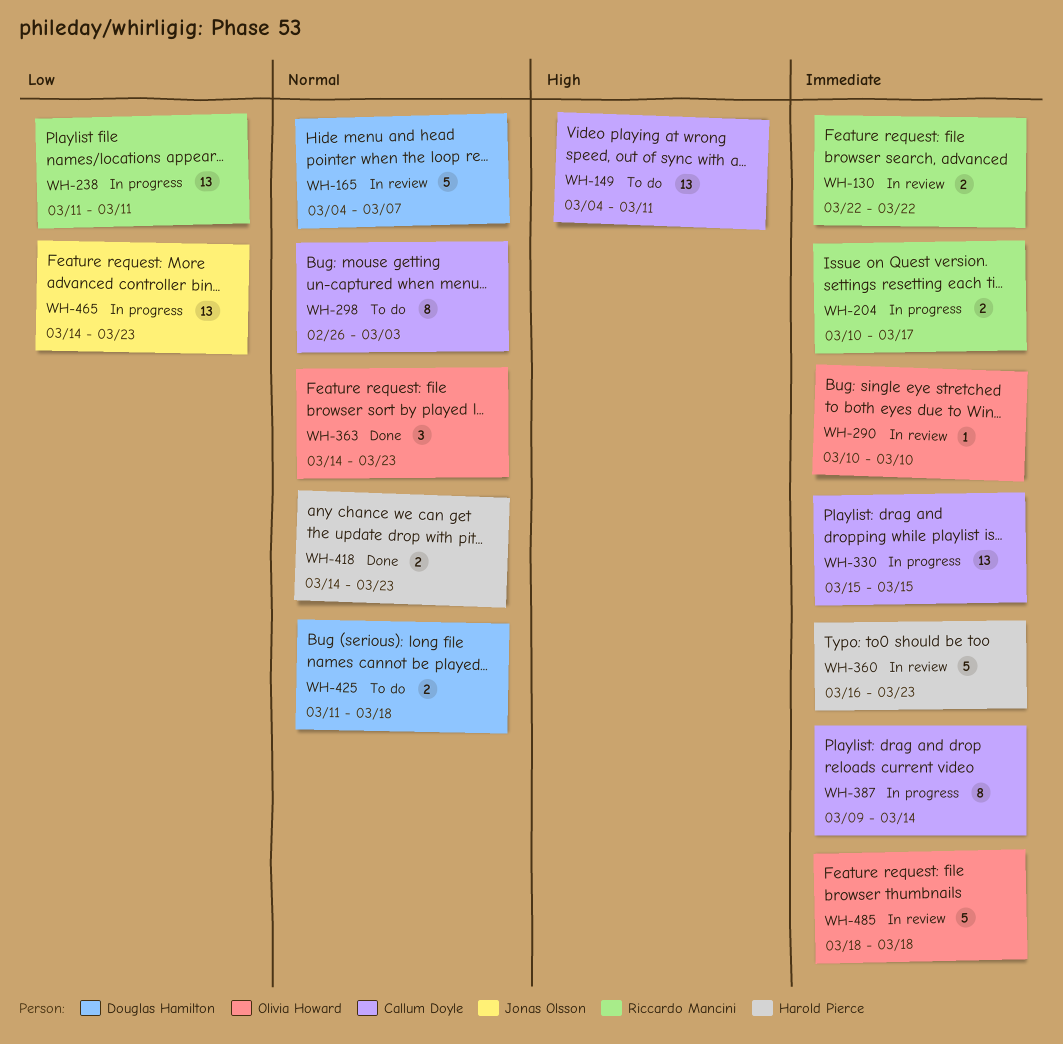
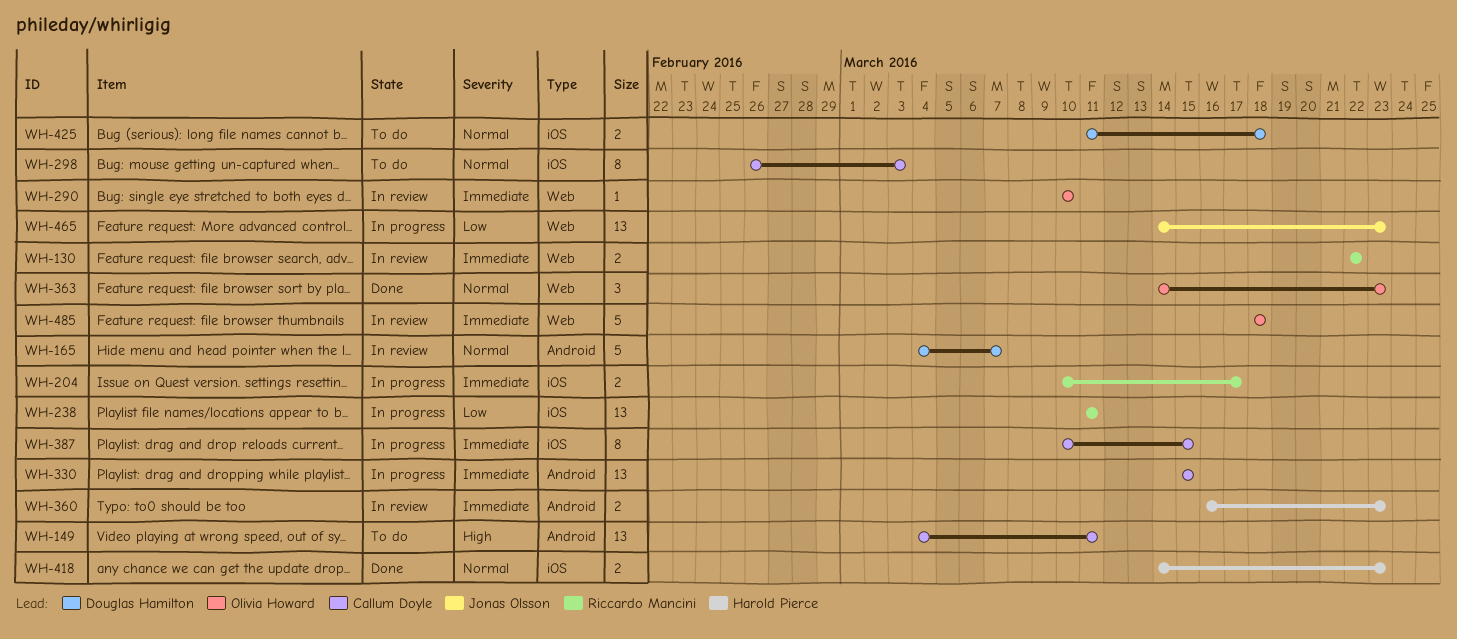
WH-360, estimate: 5 -> 2
WH-387, start: Mar 9 -> Mar 10
WH-387, due: Mar 14 -> Mar 15

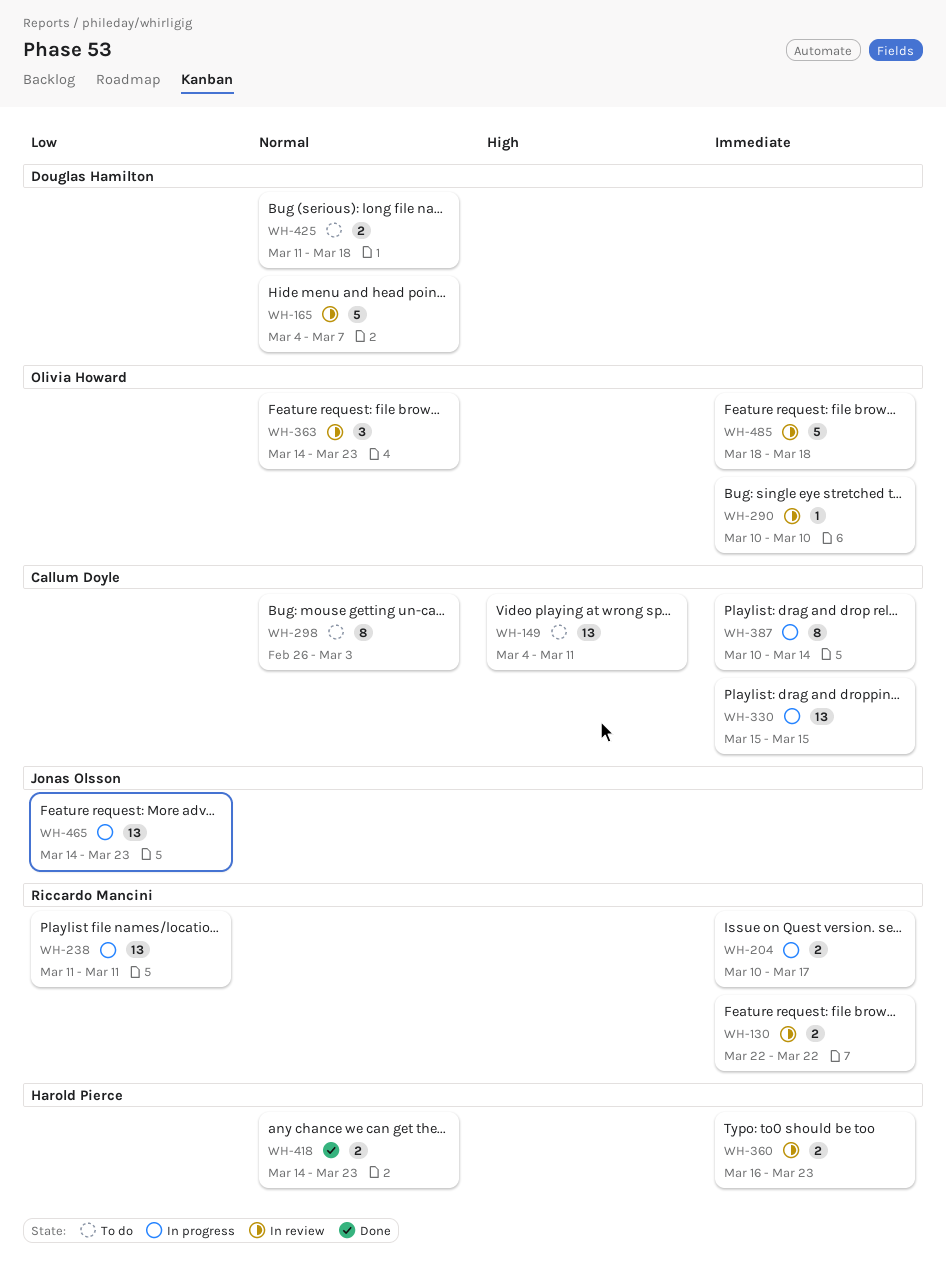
WH-363, status: Done -> In review
WH-387, due: Mar 15 -> Mar 14

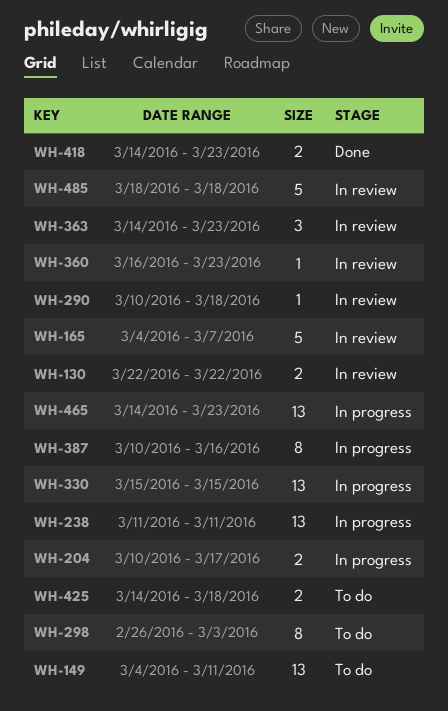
WH-290, due: Mar 10 -> Mar 18
WH-360, estimate: 2 -> 1
WH-387, due: Mar 14 -> Mar 16
WH-425, start: Mar 11 -> Mar 14

